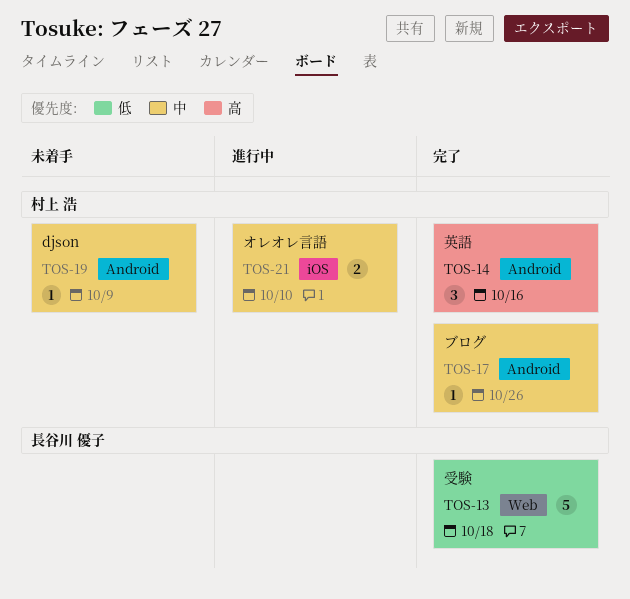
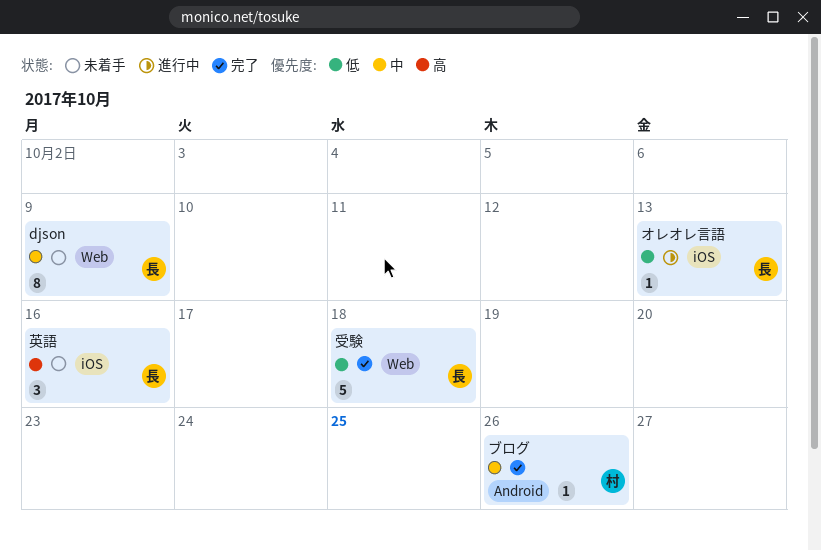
djson, owner: 村上 浩 -> 長谷川 優子
djson, label: Android -> Web
djson, estimate: 1 -> 8
オレオレ言語, owner: 村上 浩 -> 長谷川 優子
オレオレ言語, priority: 中 -> 低
オレオレ言語, estimate: 2 -> 1
オレオレ言語, due: Oct 10 -> Oct 13
英語, status: 完了 -> 未着手
英語, owner: 村上 浩 -> 長谷川 優子
英語, label: Android -> iOS

